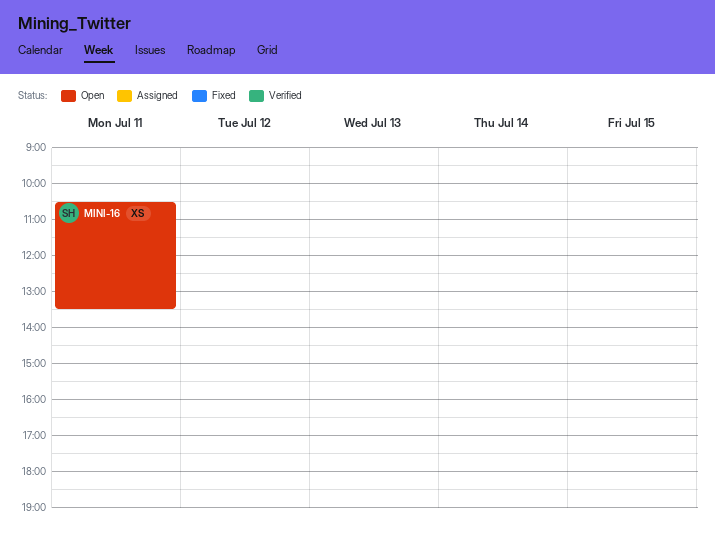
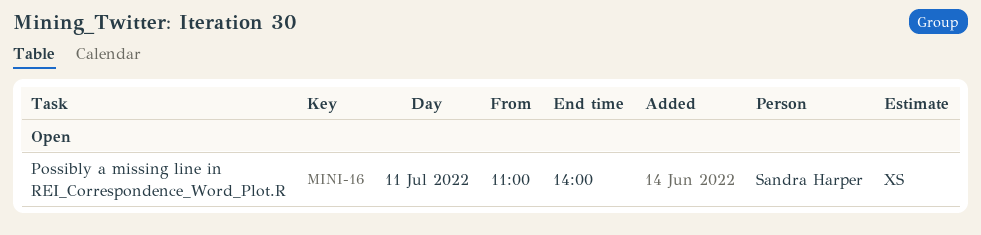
MINI-16, begins: 10:30 -> 11:00
MINI-16, ends: 13:30 -> 14:00

